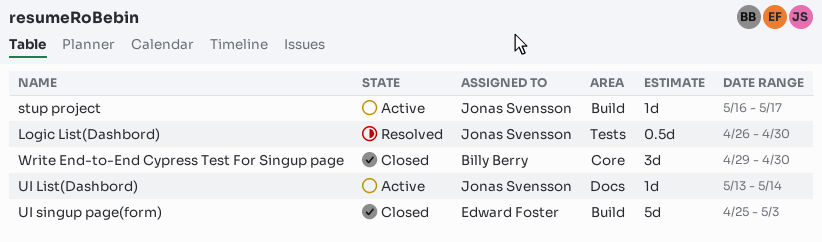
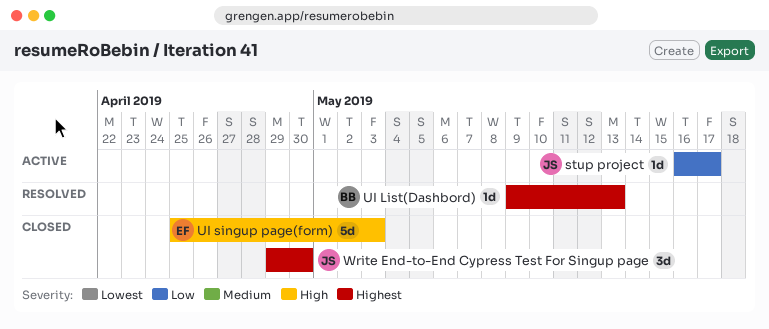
Logic List(Dashbord): present -> none
UI List(Dashbord), status: Active -> Resolved
UI List(Dashbord), owner: Jonas Svensson -> Billy Berry
UI List(Dashbord), start: May 13 -> May 9
UI List(Dashbord), due: May 14 -> May 13
Write End-to-End Cypress Test For Singup page, owner: Billy Berry -> Jonas Svensson

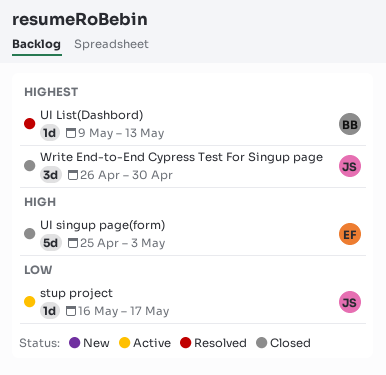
Write End-to-End Cypress Test For Singup page, start: Apr 29 -> Apr 26

